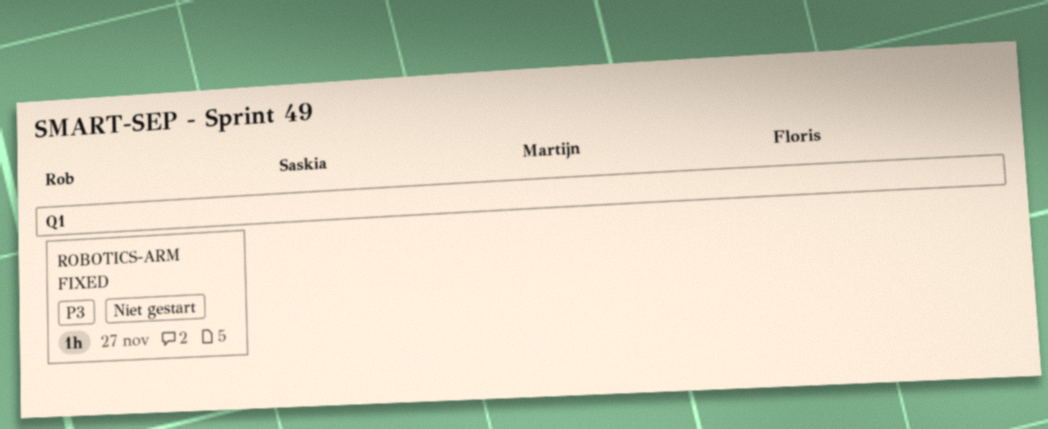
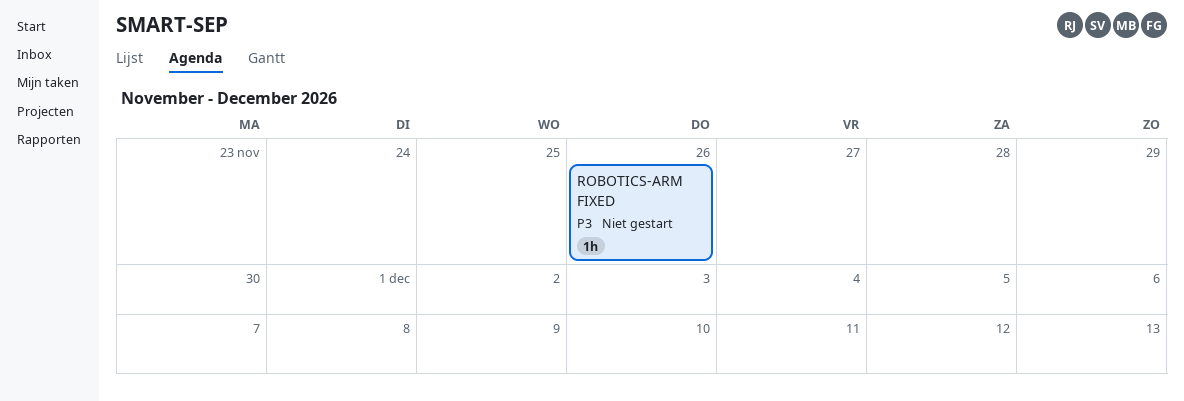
ROBOTICS-ARM FIXED, due: Nov 27 -> Nov 26

